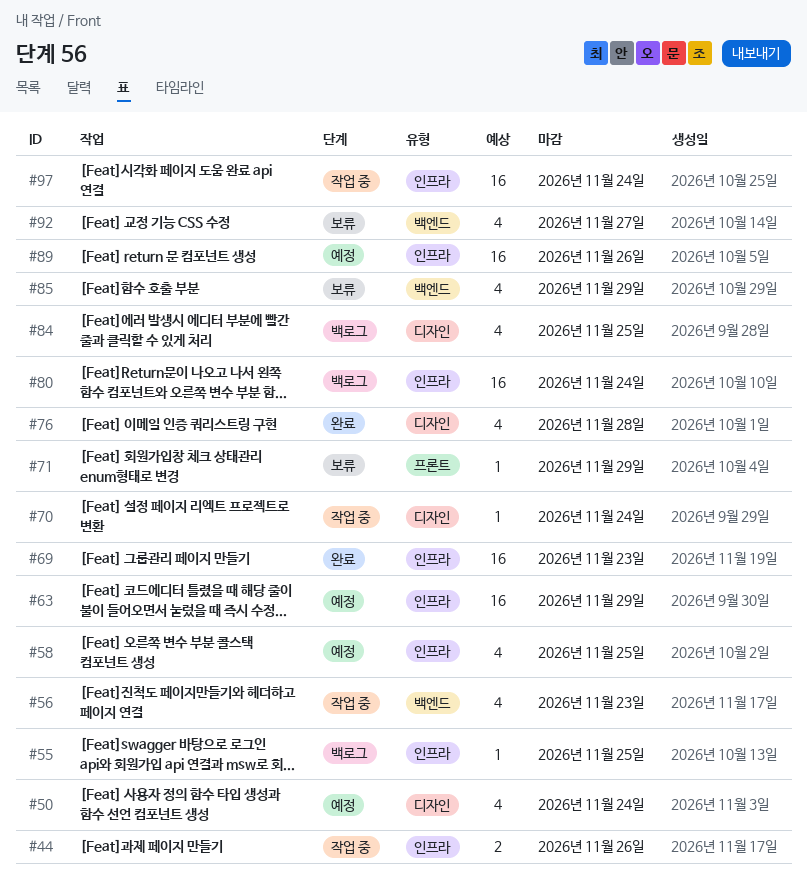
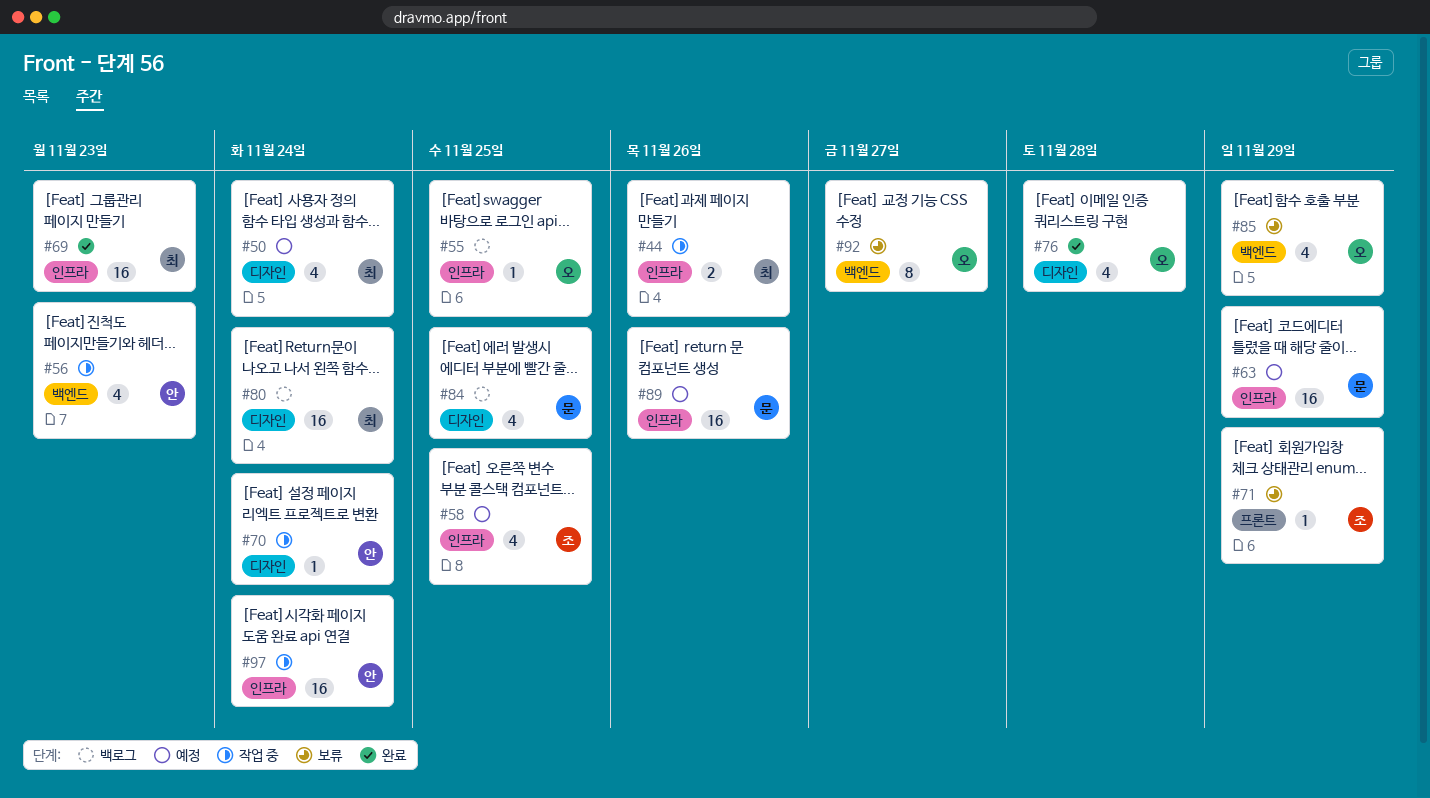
#80, label: 인프라 -> 디자인
#92, estimate: 4 -> 8

